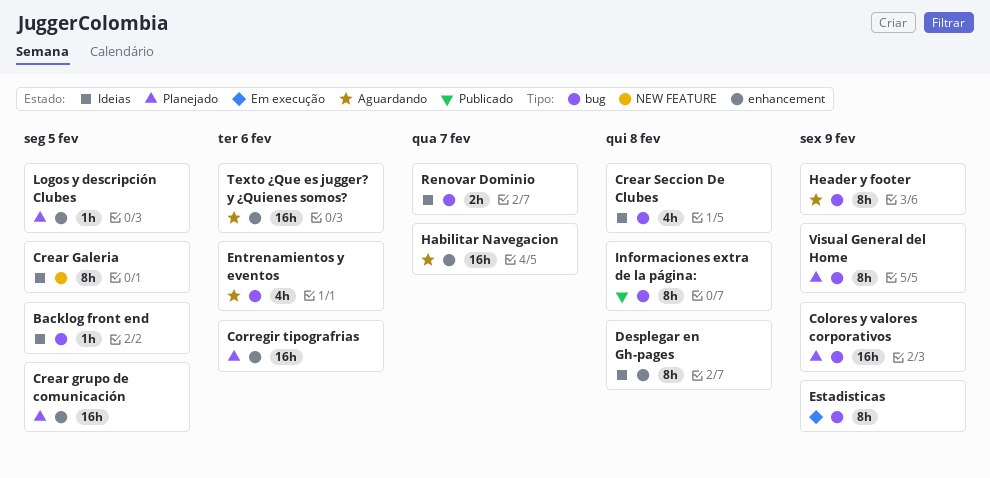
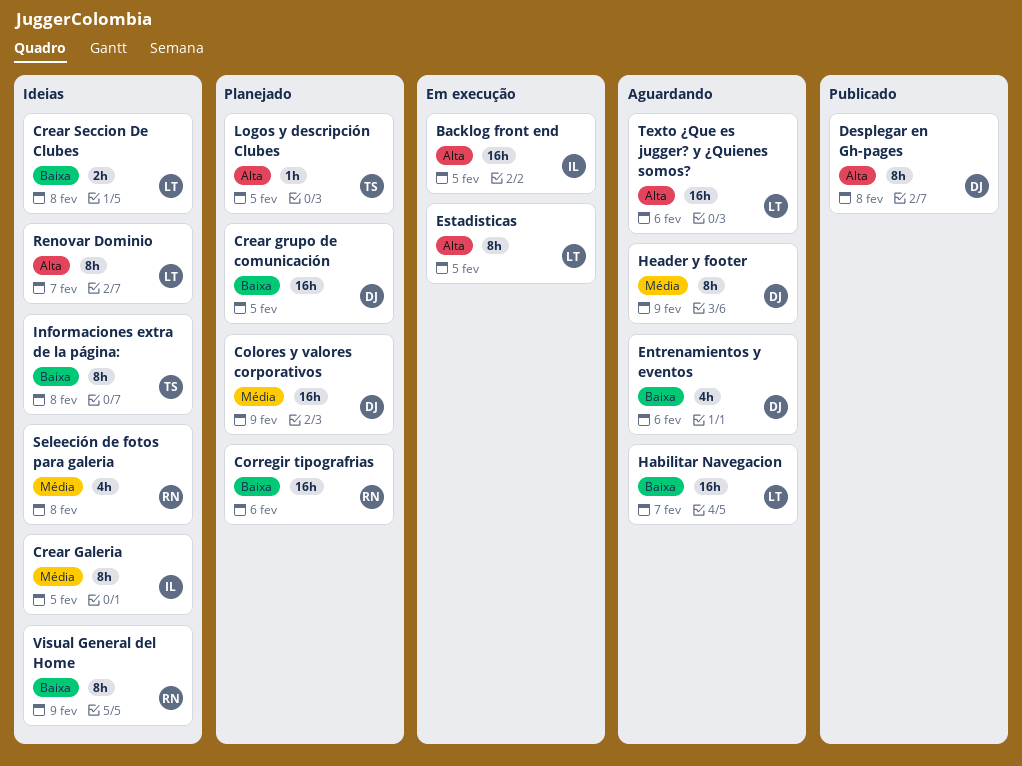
Backlog front end, status: Ideias -> Em execução
Backlog front end, estimate: 1h -> 16h
Crear Seccion De Clubes, estimate: 4h -> 2h
Desplegar en Gh-pages, status: Ideias -> Publicado
Estadisticas, due: Feb 9 -> Feb 5
Informaciones extra de la página:, status: Publicado -> Ideias
Renovar Dominio, estimate: 2h -> 8h
Seleeción de fotos para galeria: none -> present
Visual General del Home, status: Planejado -> Ideias

